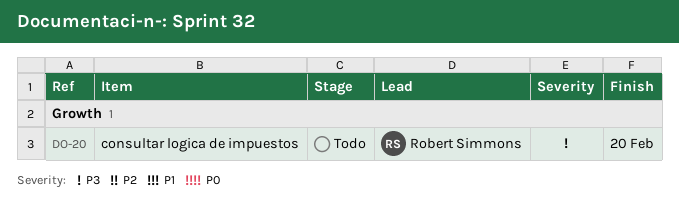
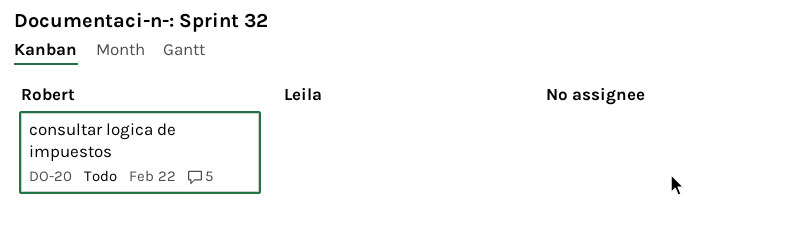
DO-20, due: Feb 20 -> Feb 22

